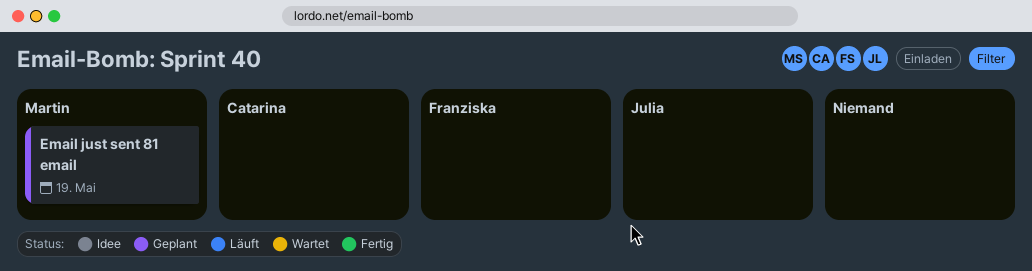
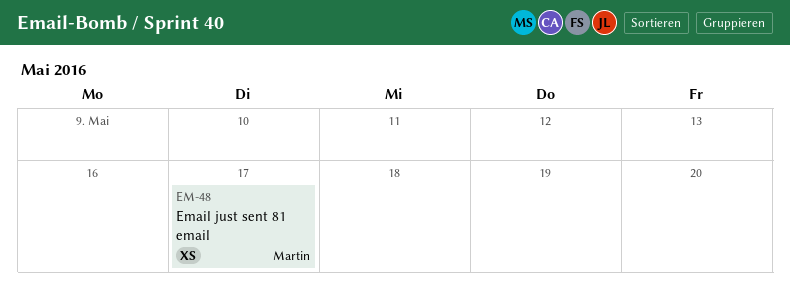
Email just sent 81 email, due: May 19 -> May 17

